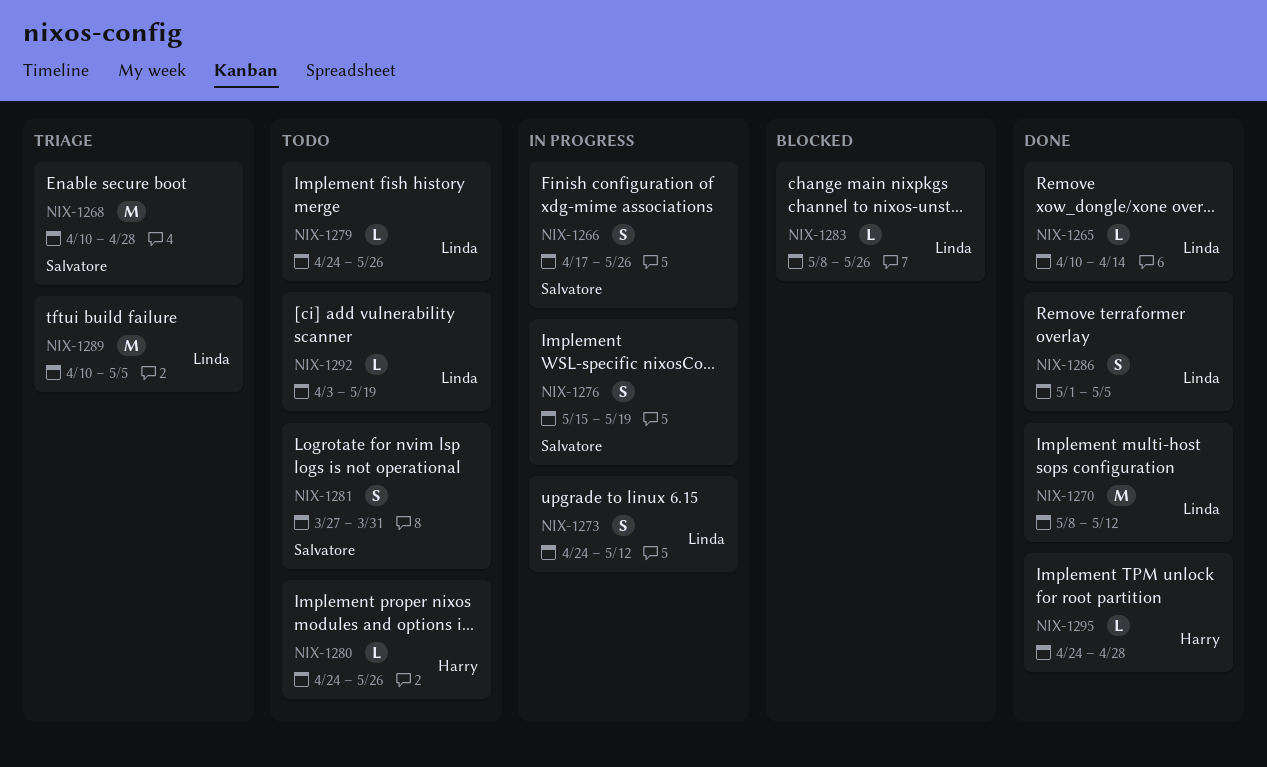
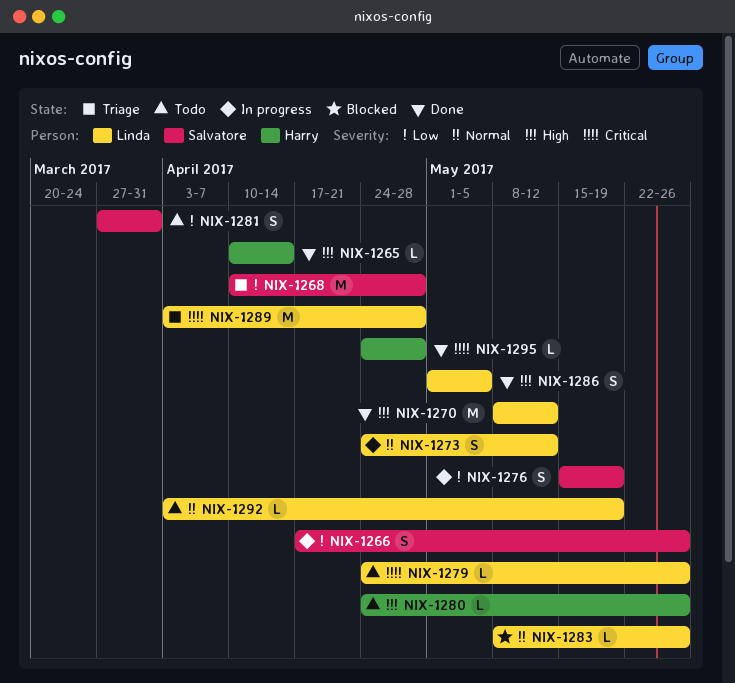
NIX-1265, owner: Linda -> Harry
NIX-1289, start: Apr 10 -> Apr 3
NIX-1289, due: May 5 -> Apr 28

